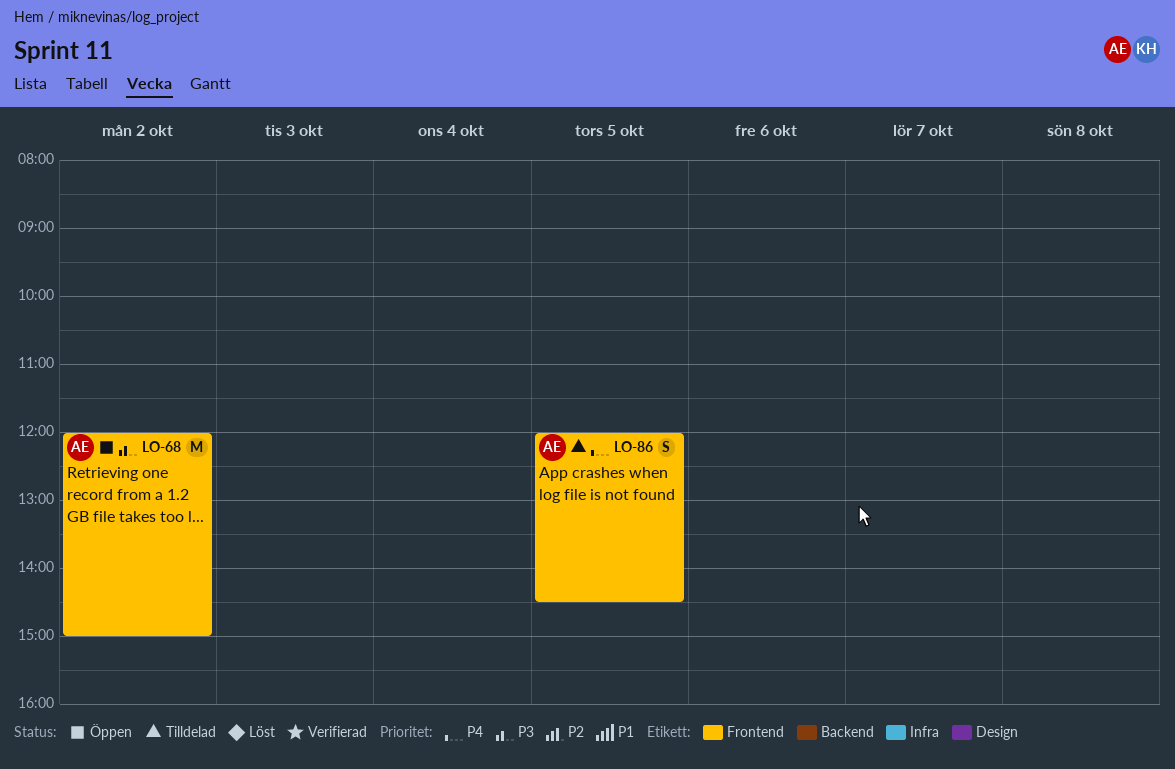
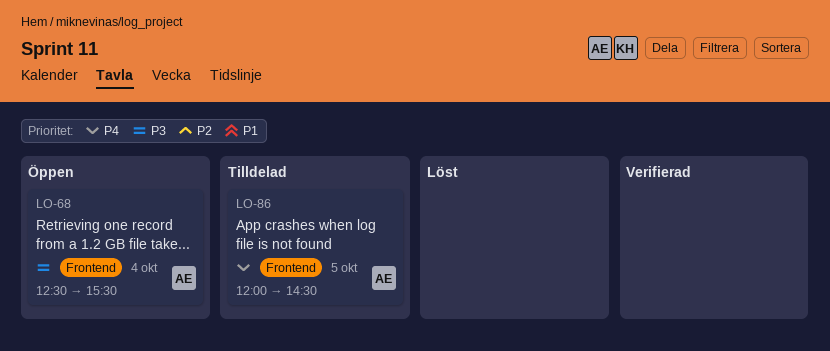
LO-68, day: Oct 2 -> Oct 4
LO-68, begins: 12:00 -> 12:30
LO-68, ends: 15:00 -> 15:30

